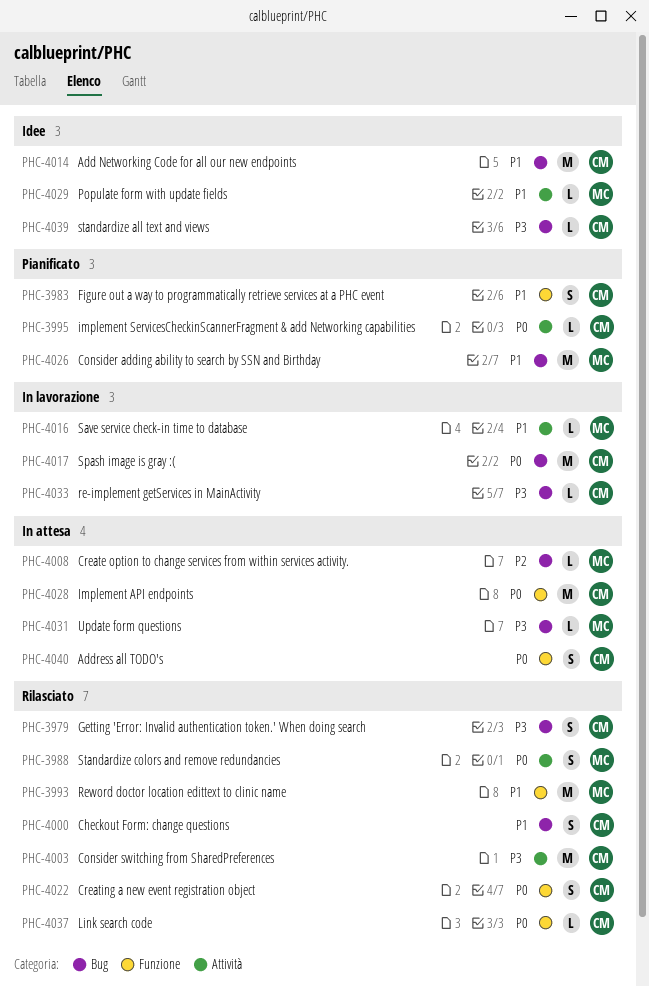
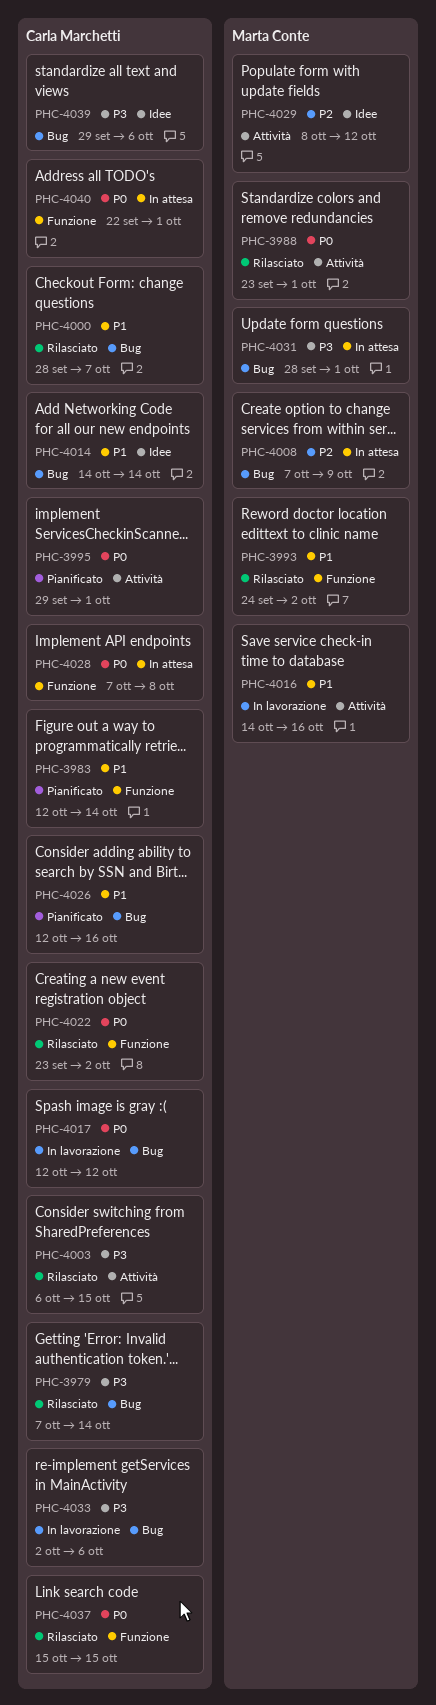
PHC-4026, owner: Marta Conte -> Carla Marchetti
PHC-4029, priority: P1 -> P2

